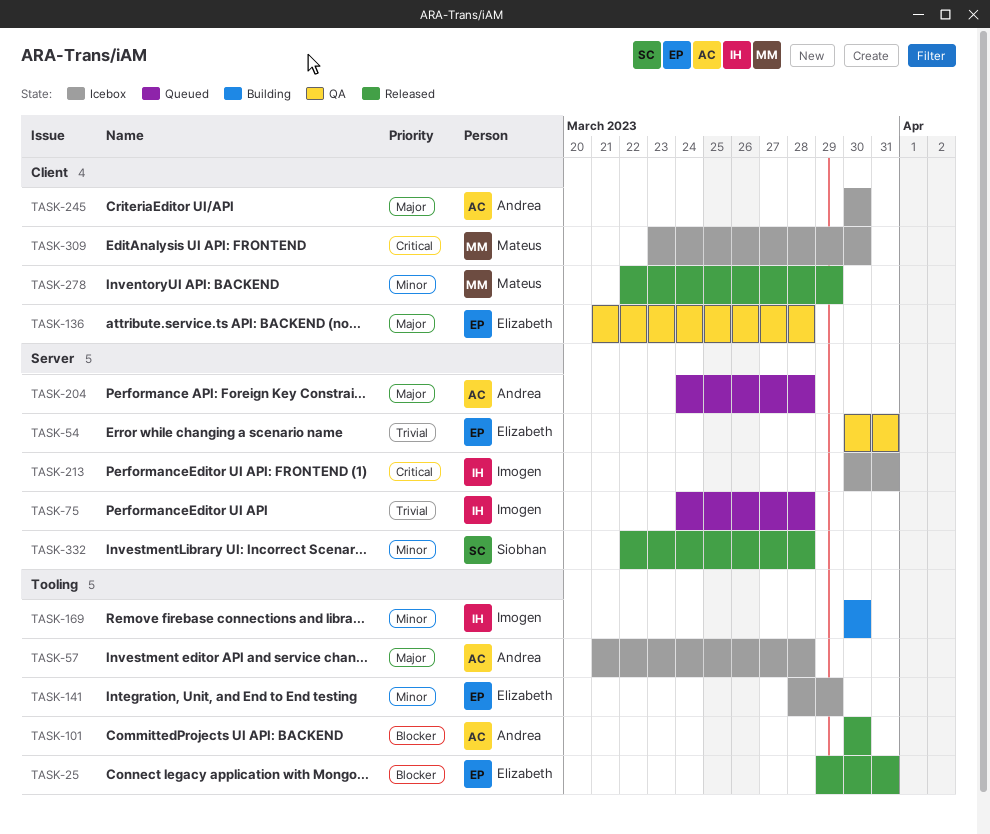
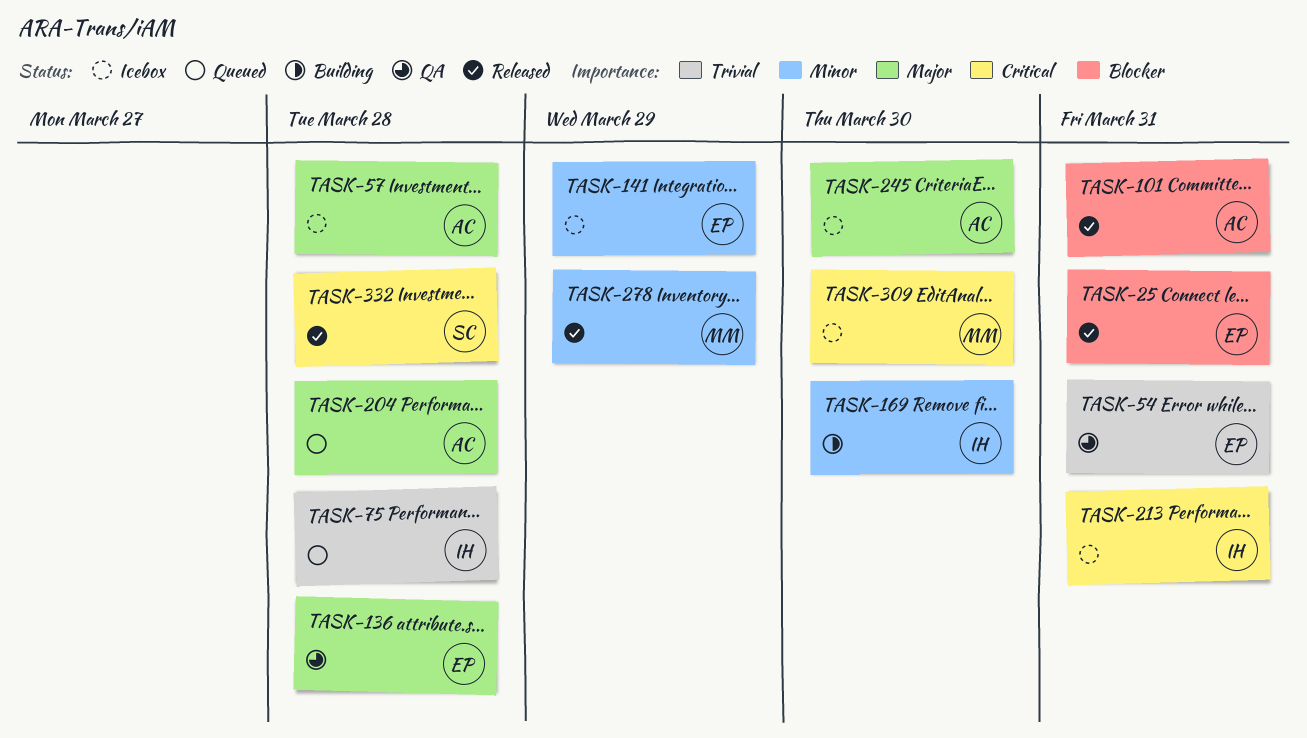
TASK-101, due: Mar 30 -> Mar 31
TASK-332, priority: Minor -> Critical

